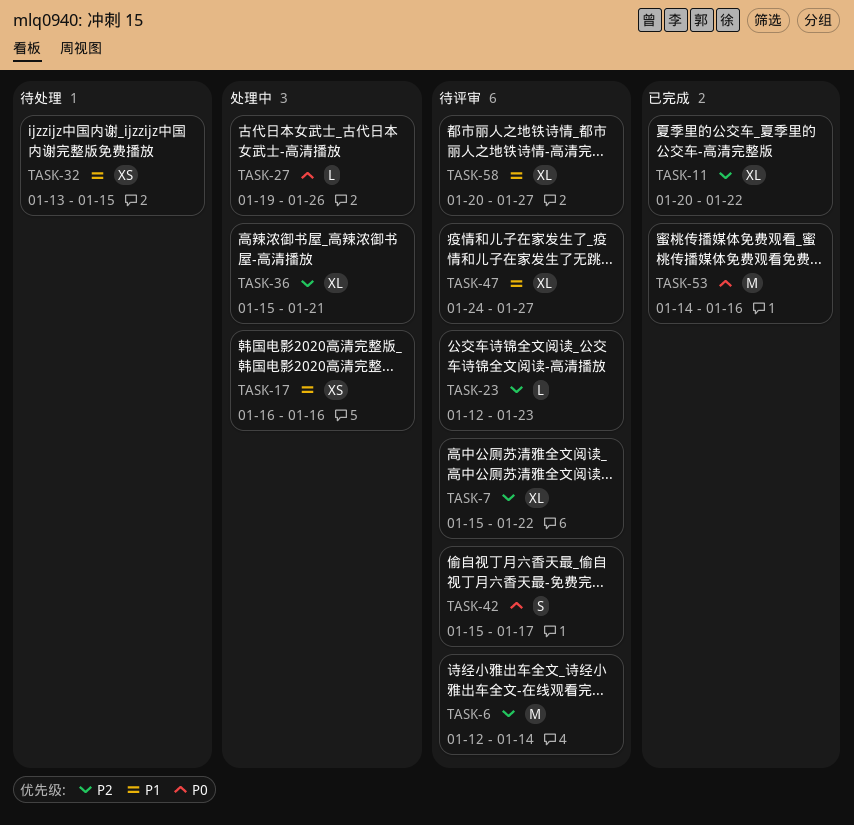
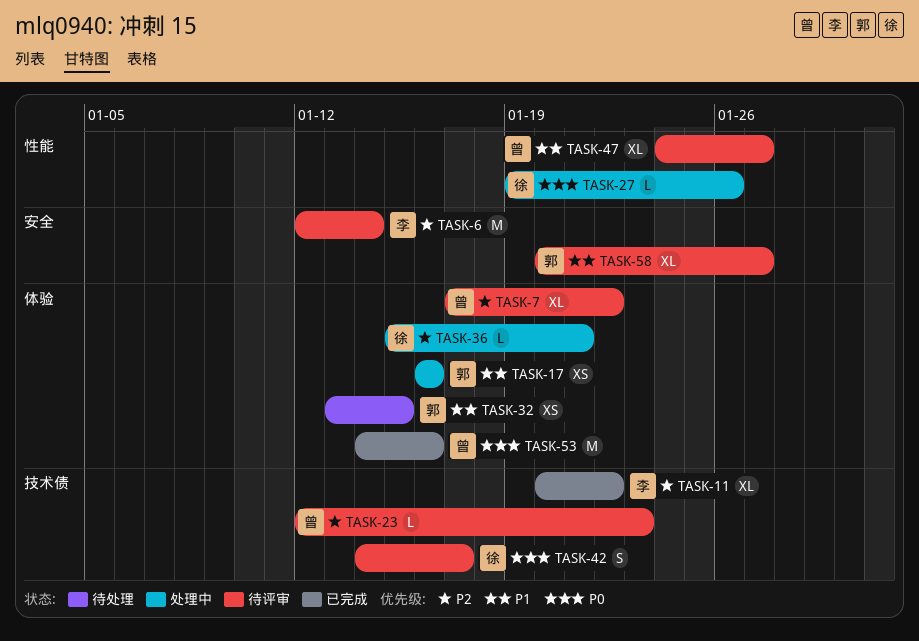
TASK-7, start: Jan 15 -> Jan 17
TASK-36, estimate: XL -> L
TASK-42, start: Jan 15 -> Jan 14

